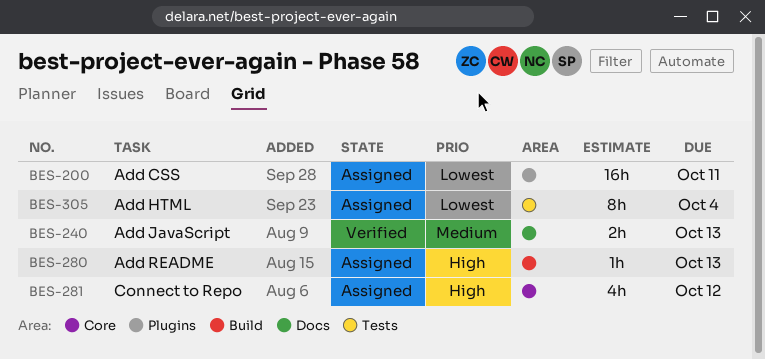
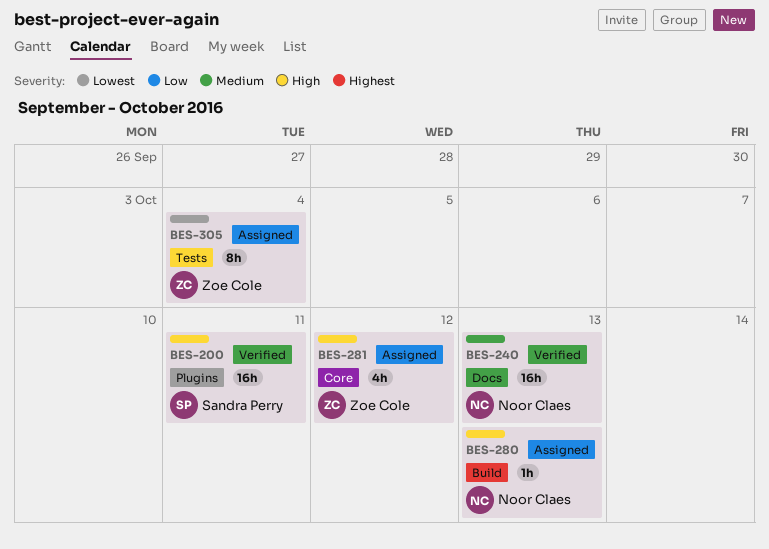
BES-200, status: Assigned -> Verified
BES-200, priority: Lowest -> High
BES-240, estimate: 2h -> 16h

